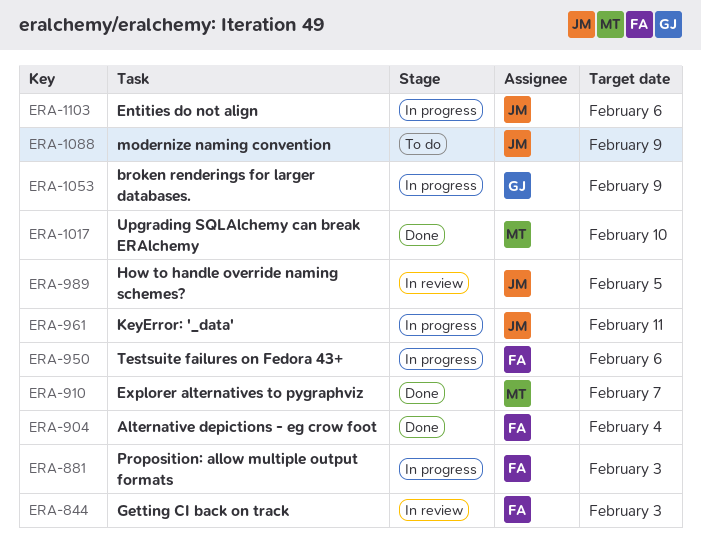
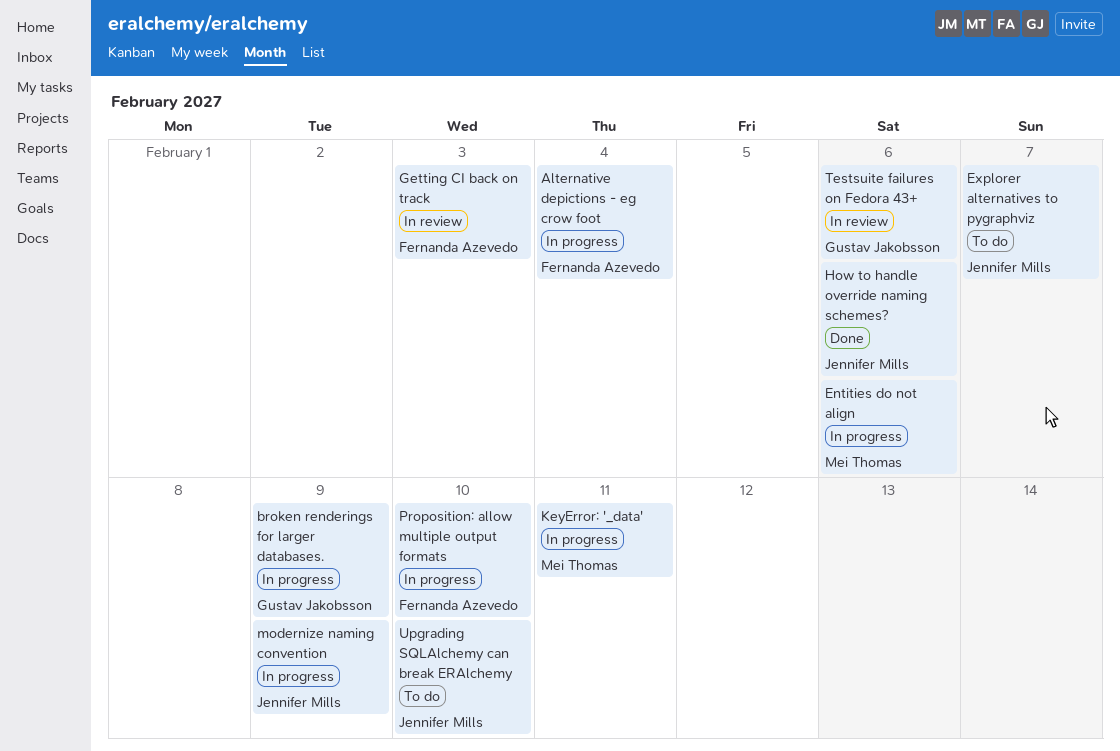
Alternative depictions - eg crow foot, status: Done -> In progress
Entities do not align, owner: Jennifer Mills -> Mei Thomas
Explorer alternatives to pygraphviz, status: Done -> To do
Explorer alternatives to pygraphviz, owner: Mei Thomas -> Jennifer Mills
How to handle override naming schemes?, status: In review -> Done
How to handle override naming schemes?, due: Feb 5 -> Feb 6
KeyError: '_data', owner: Jennifer Mills -> Mei Thomas
modernize naming convention, status: To do -> In progress
Proposition: allow multiple output formats, due: Feb 3 -> Feb 10
Testsuite failures on Fedora 43+, status: In progress -> In review
Testsuite failures on Fedora 43+, owner: Fernanda Azevedo -> Gustav Jakobsson
Upgrading SQLAlchemy can break ERAlchemy, status: Done -> To do
Upgrading SQLAlchemy can break ERAlchemy, owner: Mei Thomas -> Jennifer Mills

